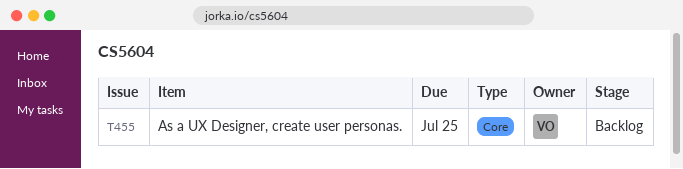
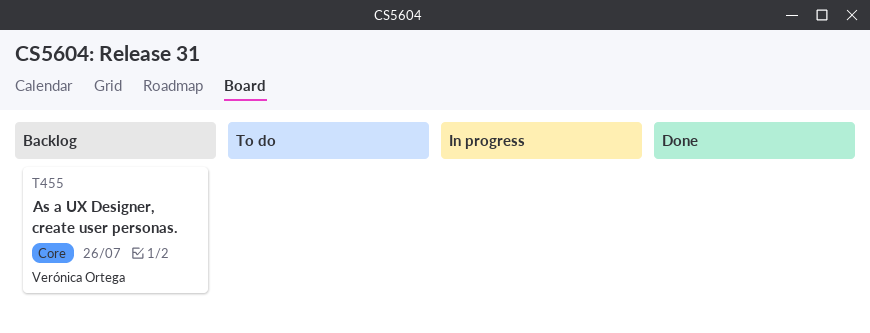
T455, due: Jul 25 -> Jul 26

